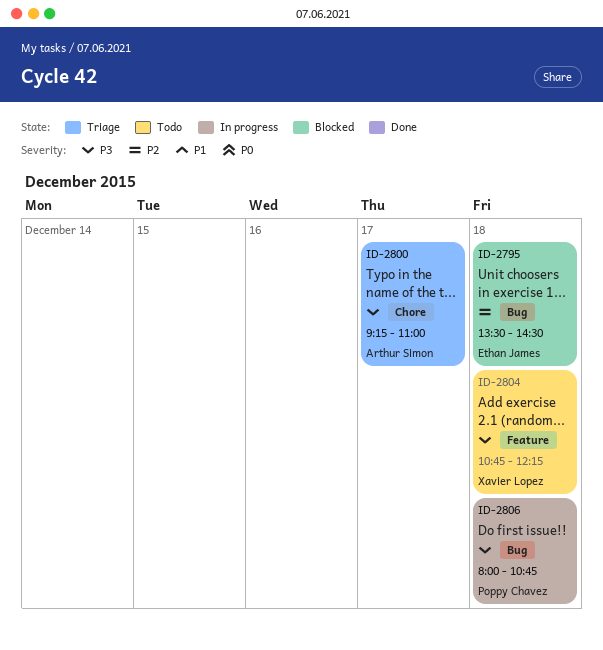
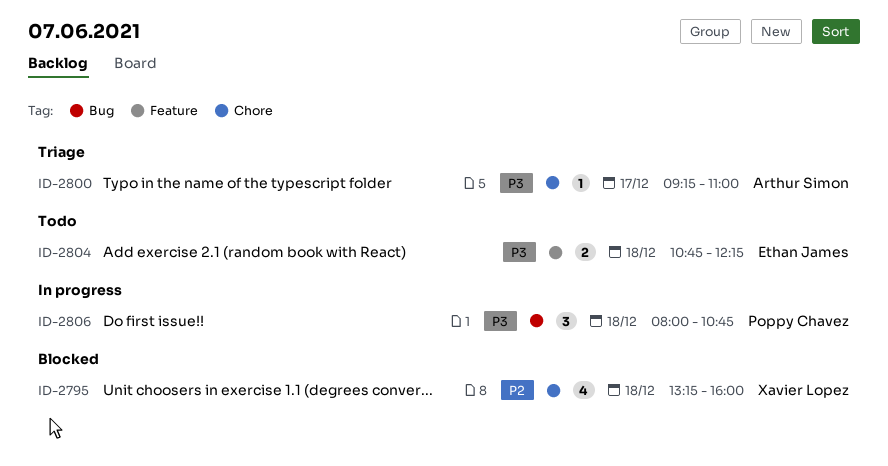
ID-2795, owner: Ethan James -> Xavier Lopez
ID-2795, label: Bug -> Chore
ID-2795, begins: 13:30 -> 13:15
ID-2795, ends: 14:30 -> 16:00
ID-2804, owner: Xavier Lopez -> Ethan James

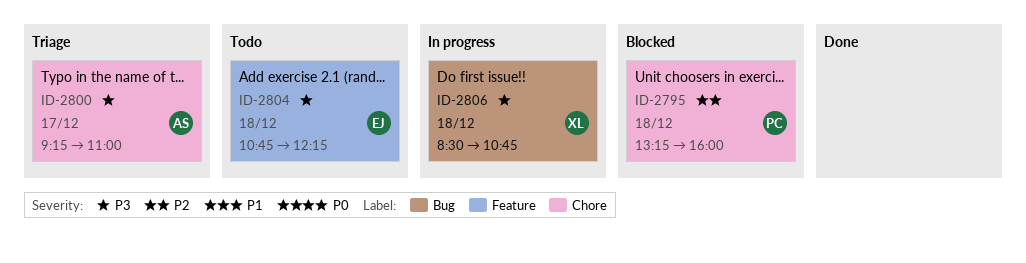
ID-2795, owner: Xavier Lopez -> Poppy Chavez
ID-2806, owner: Poppy Chavez -> Xavier Lopez
ID-2806, begins: 08:00 -> 08:30

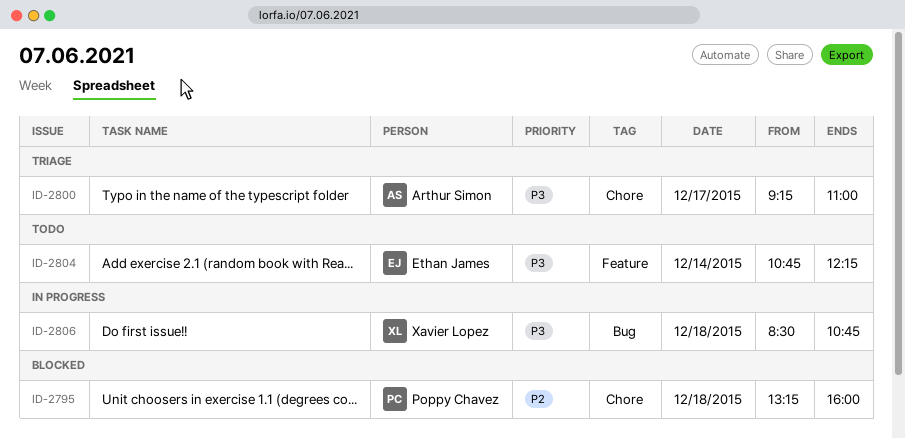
ID-2804, day: Dec 18 -> Dec 14

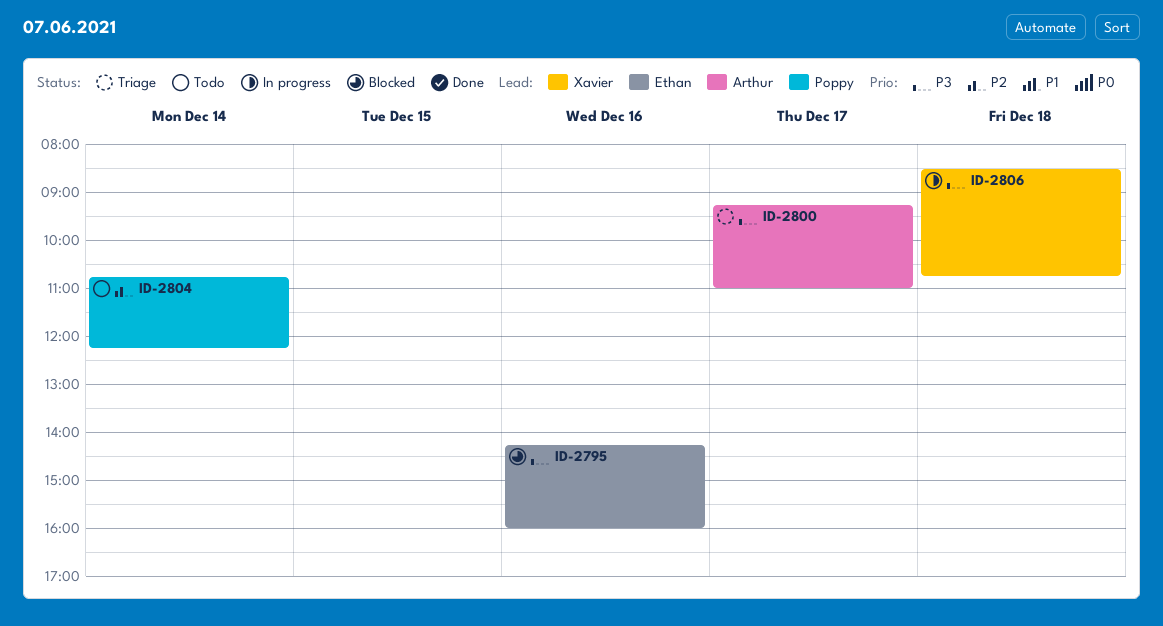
ID-2795, owner: Poppy Chavez -> Ethan James
ID-2795, priority: P2 -> P3
ID-2795, day: Dec 18 -> Dec 16
ID-2795, begins: 13:15 -> 14:15
ID-2804, owner: Ethan James -> Poppy Chavez
ID-2804, priority: P3 -> P2

